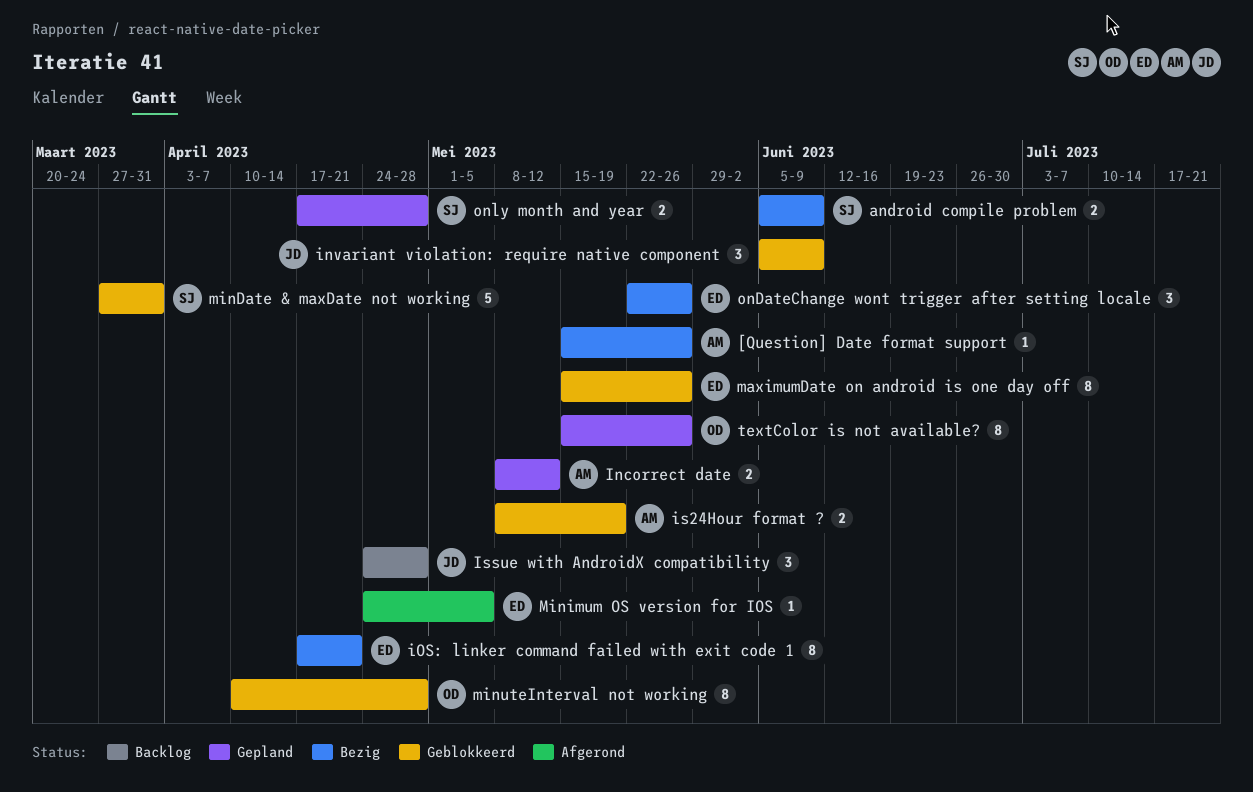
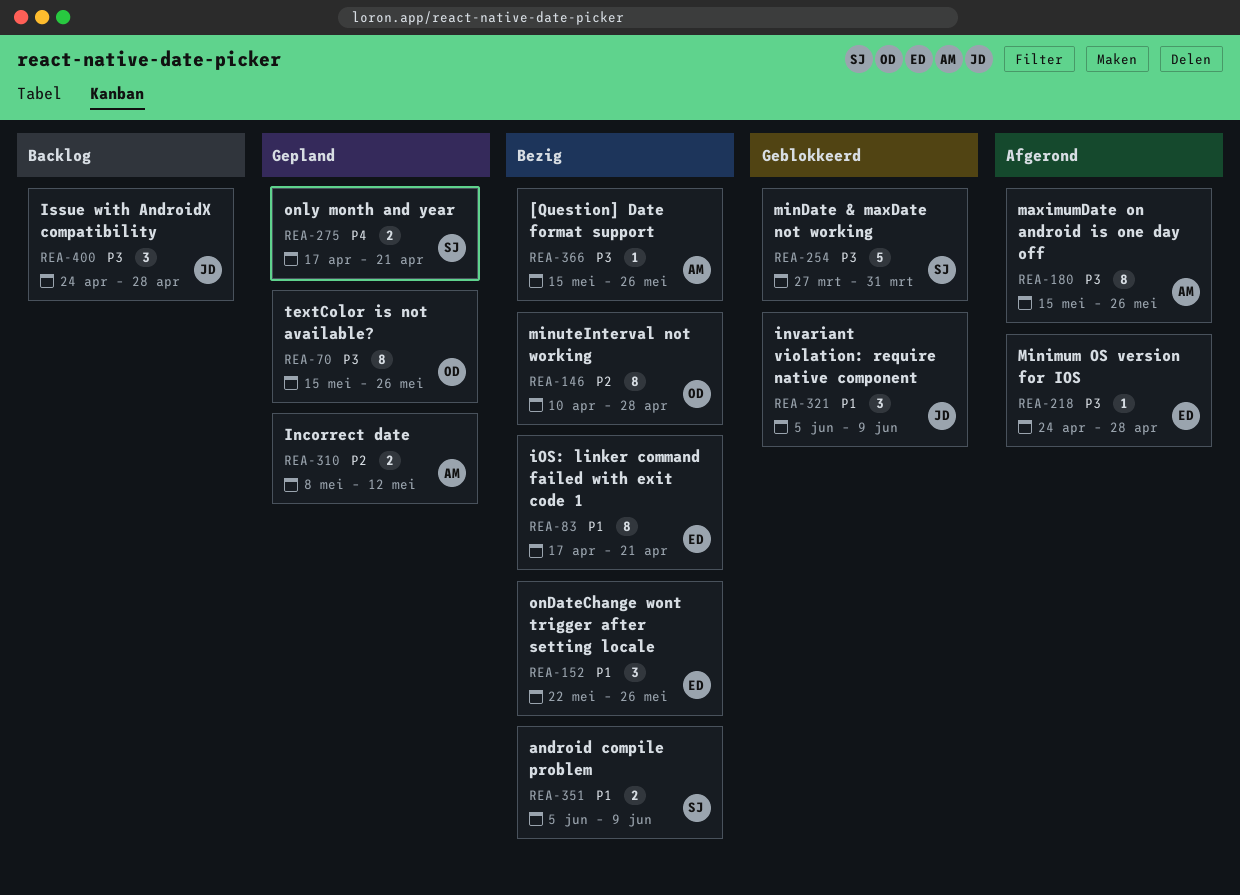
is24Hour format ?: present -> none
maximumDate on android is one day off, status: Geblokkeerd -> Afgerond
maximumDate on android is one day off, owner: ED -> AM
Minimum OS version for IOS, due: May 5 -> Apr 28
minuteInterval not working, status: Geblokkeerd -> Bezig
only month and year, due: Apr 28 -> Apr 21

